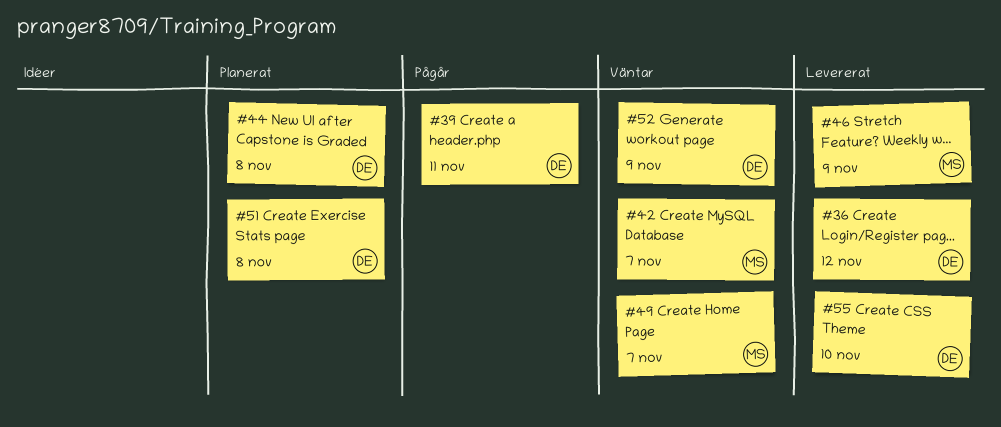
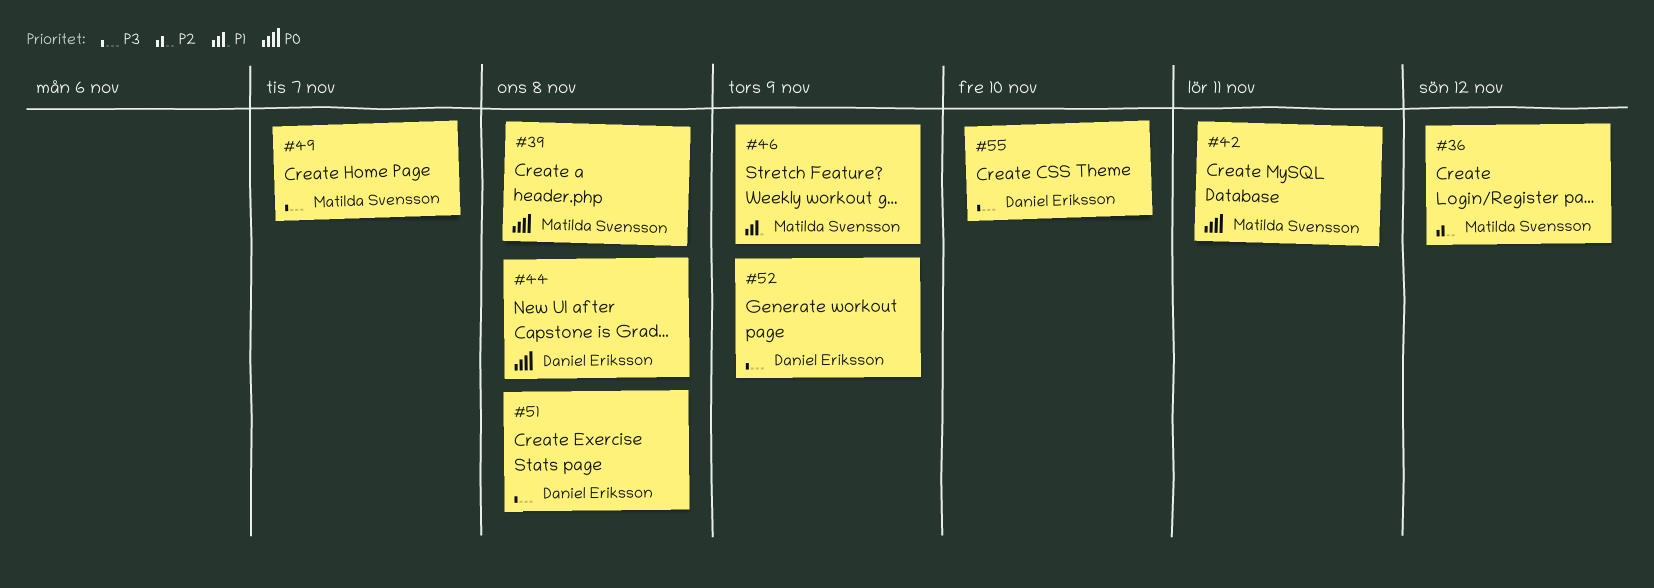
#36, owner: Daniel Eriksson -> Matilda Svensson
#39, owner: Daniel Eriksson -> Matilda Svensson
#39, due: Nov 11 -> Nov 8
#42, due: Nov 7 -> Nov 11

